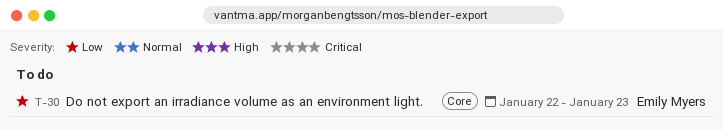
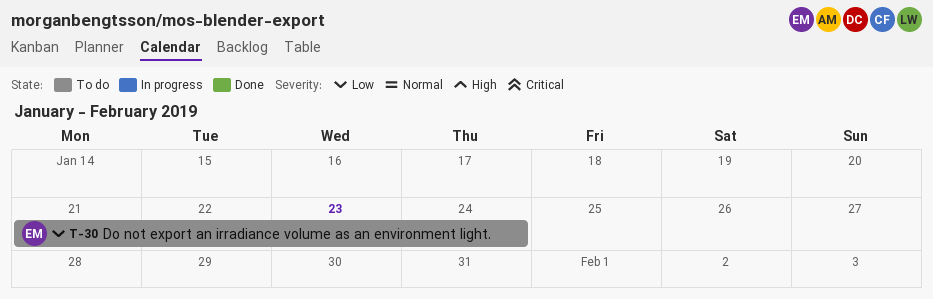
T-30, start: Jan 22 -> Jan 21
T-30, due: Jan 23 -> Jan 24

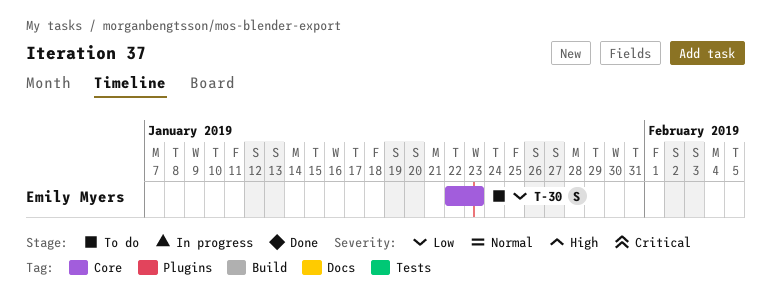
T-30, start: Jan 21 -> Jan 22
T-30, due: Jan 24 -> Jan 23

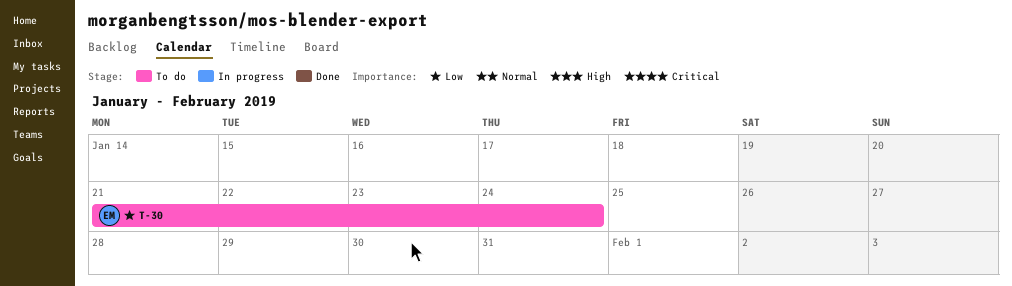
T-30, start: Jan 22 -> Jan 21
T-30, due: Jan 23 -> Jan 24

